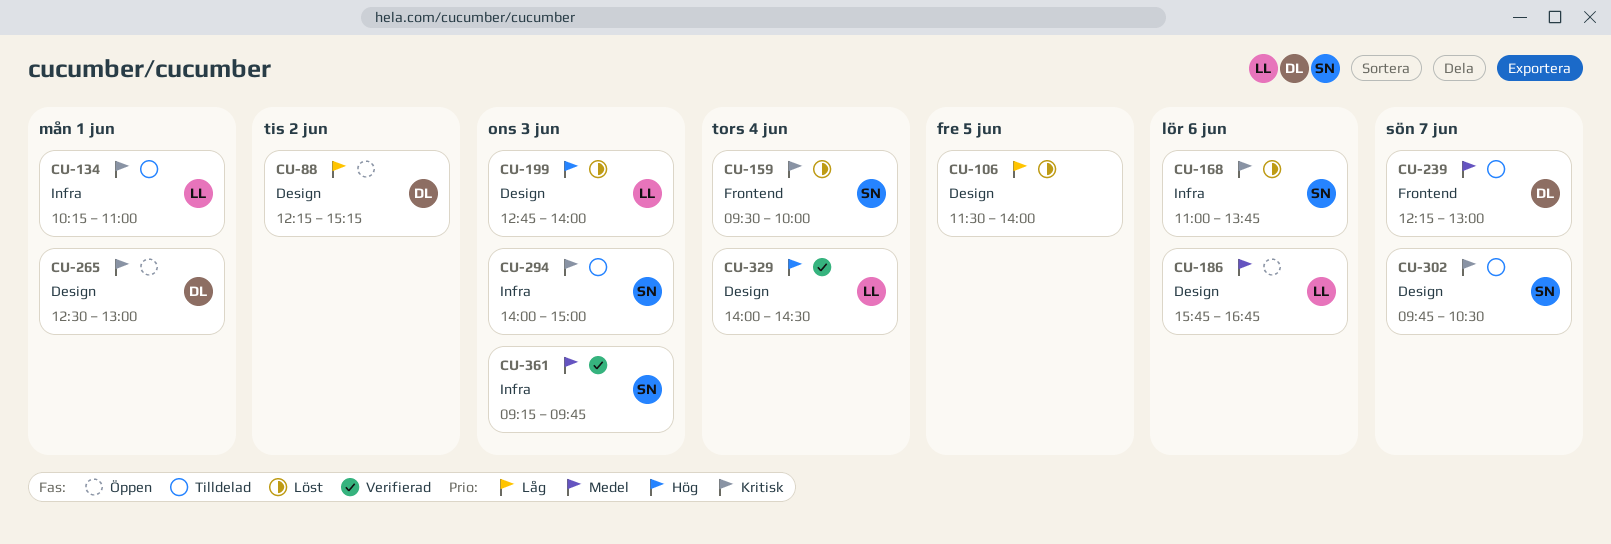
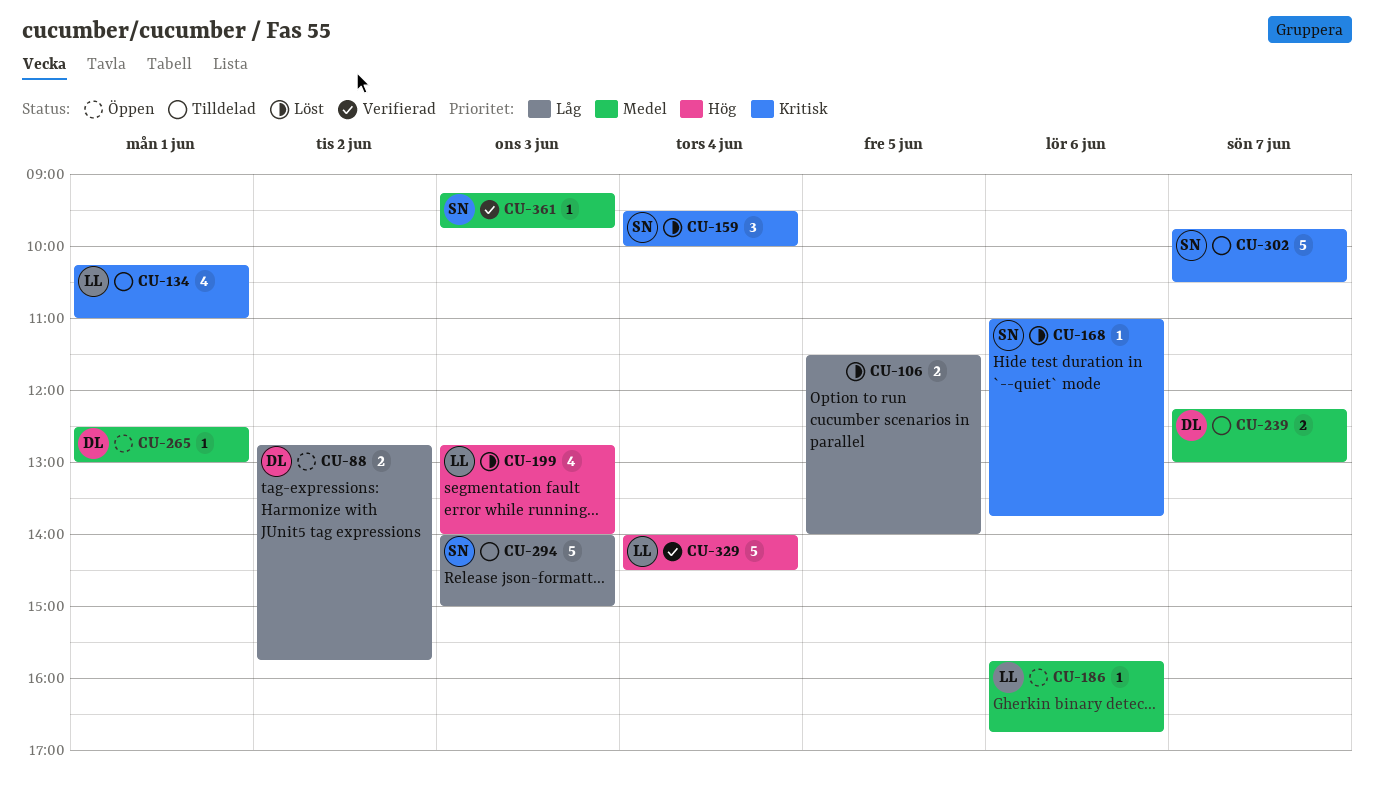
CU-88, begins: 12:15 -> 12:45
CU-88, ends: 15:15 -> 15:45
CU-265, priority: Kritisk -> Medel
CU-294, priority: Kritisk -> Låg

